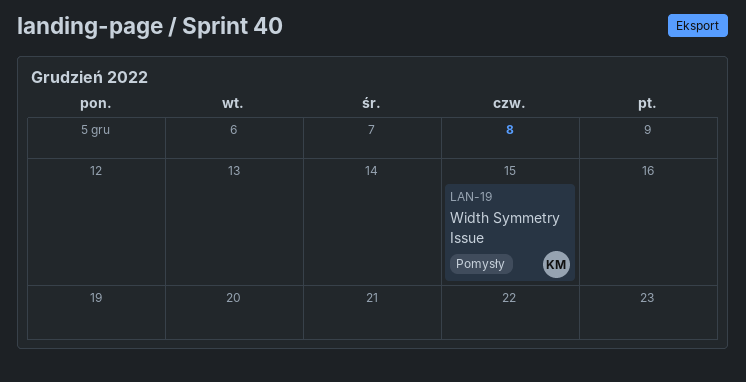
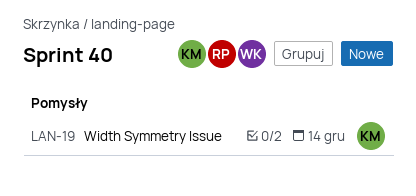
LAN-19, due: Dec 15 -> Dec 14

